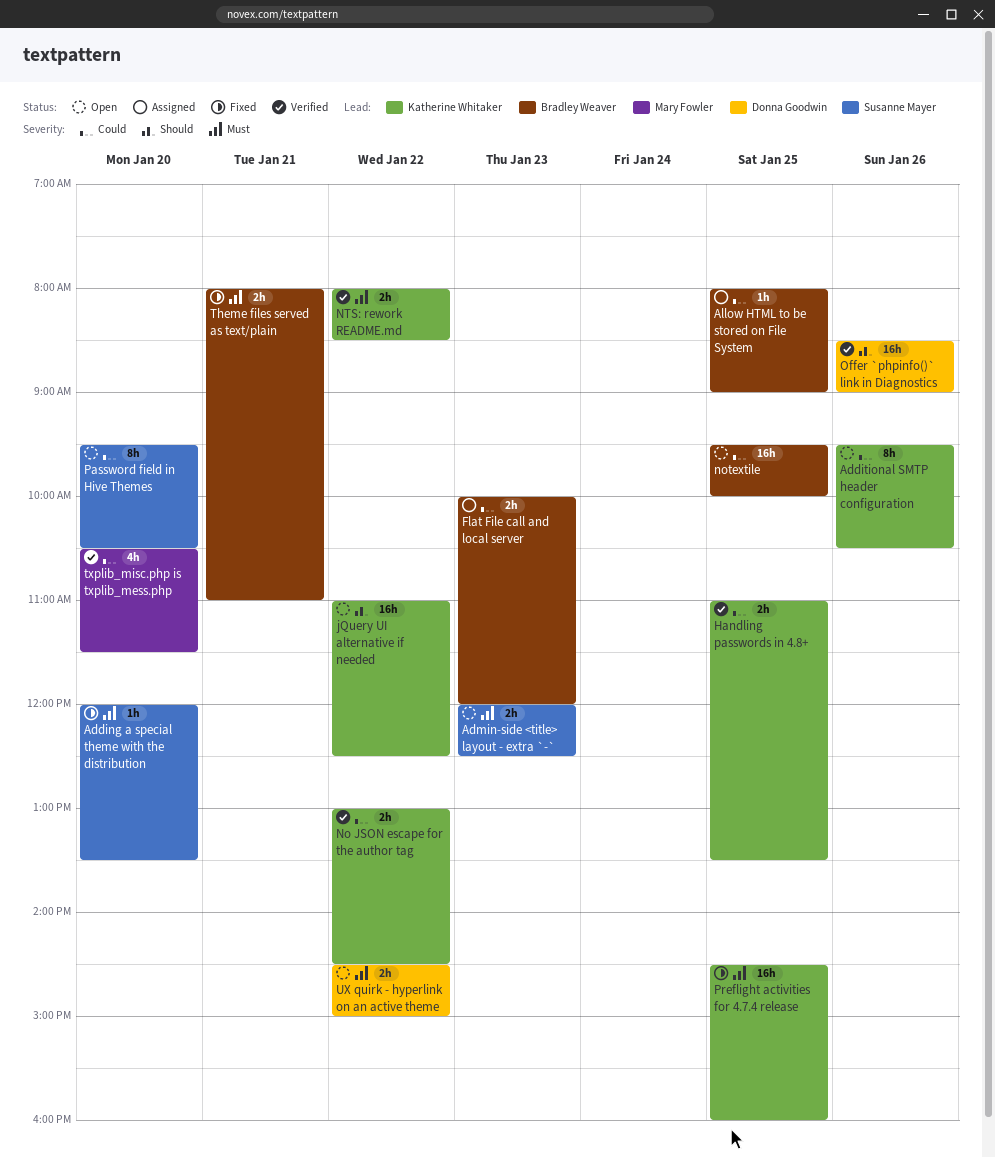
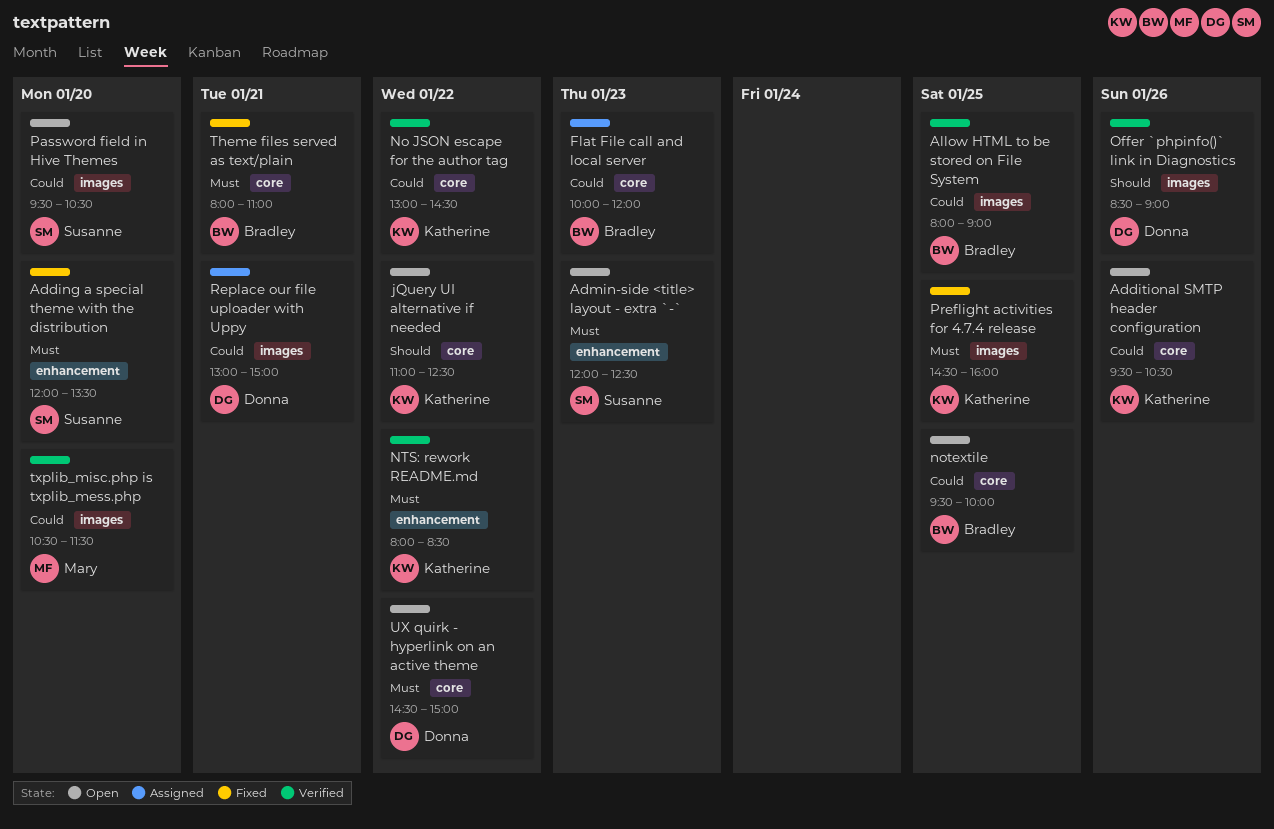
Allow HTML to be stored on File System, status: Assigned -> Verified
Handling passwords in 4.8+: present -> none
Replace our file uploader with Uppy: none -> present

